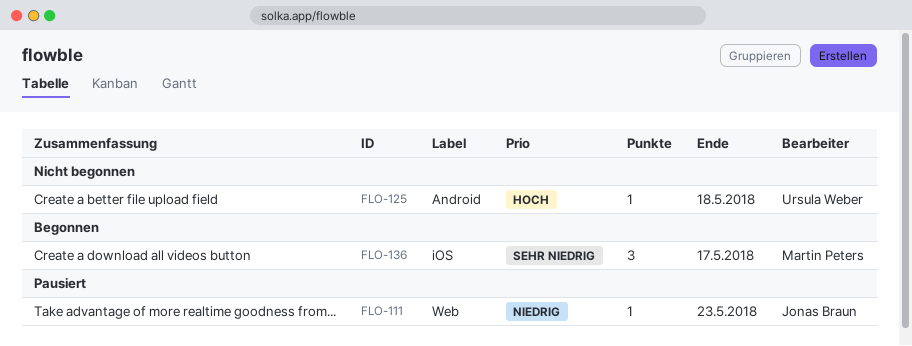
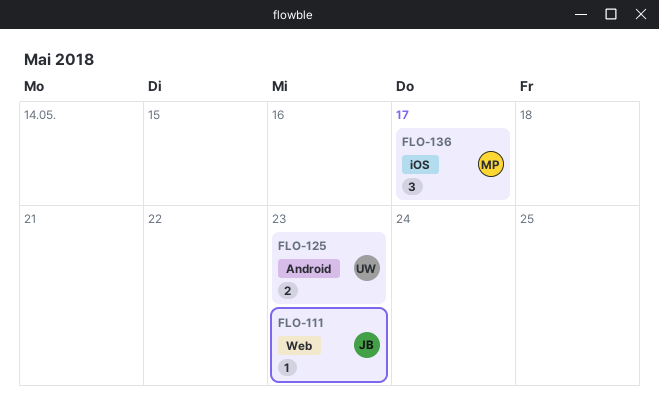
FLO-125, estimate: 1 -> 2
FLO-125, due: May 18 -> May 23

